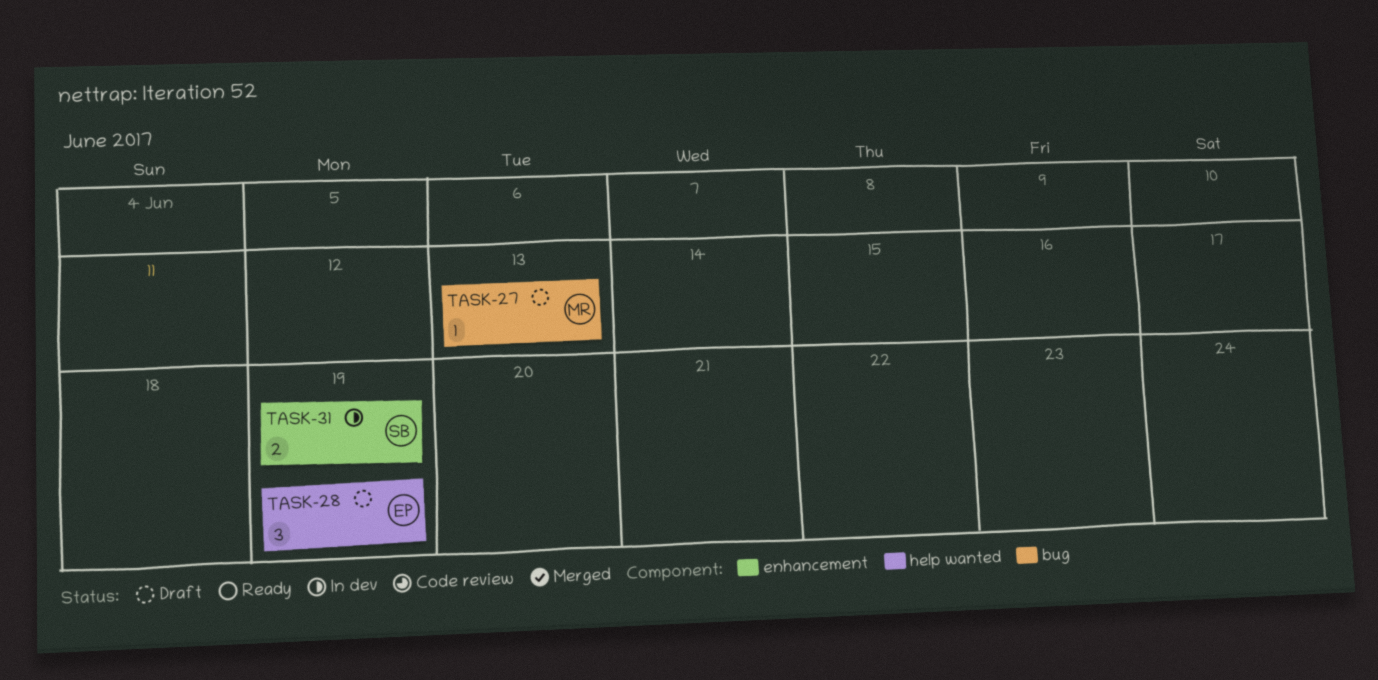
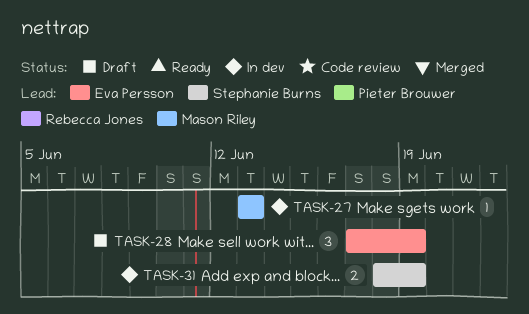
TASK-27, status: Draft -> In dev

